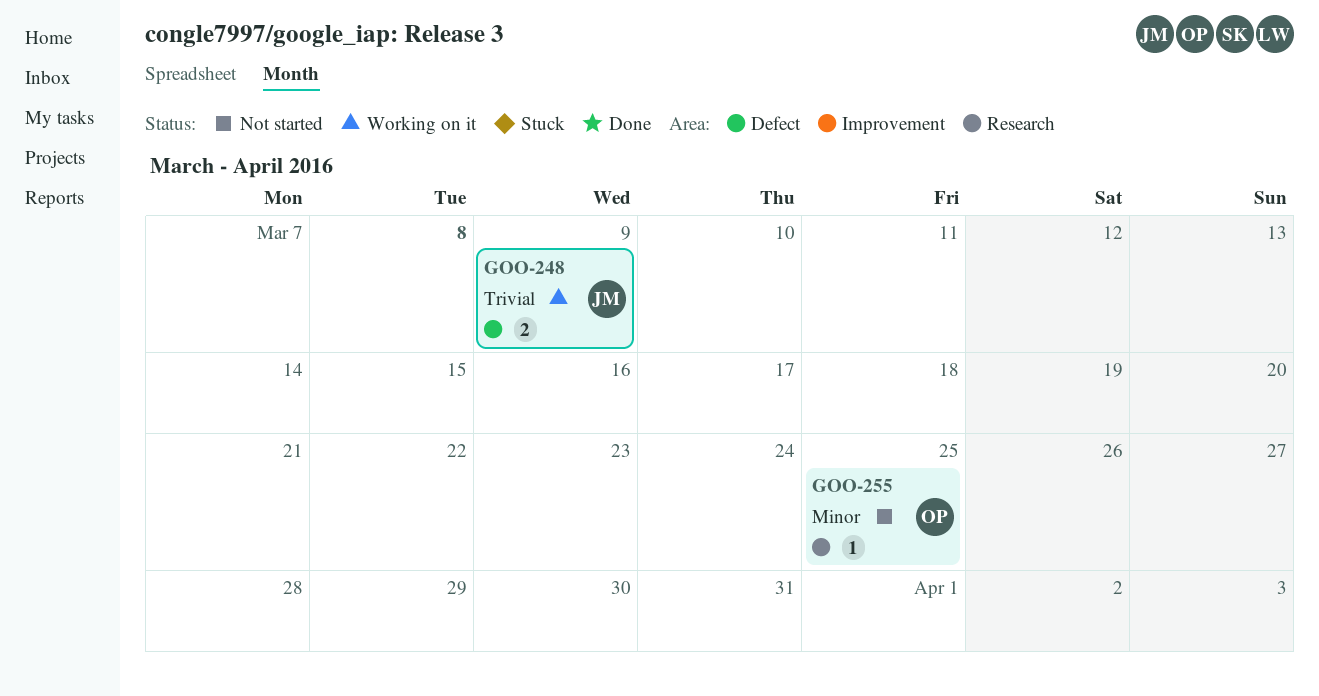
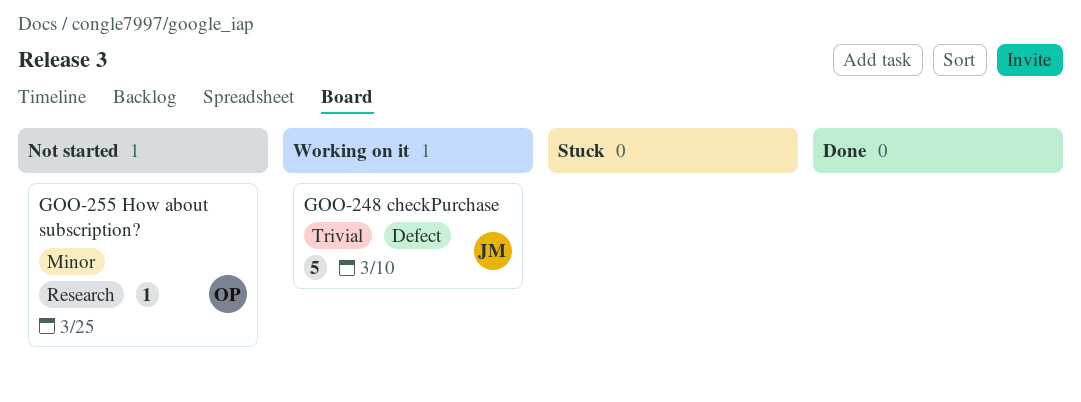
GOO-248, estimate: 2 -> 5
GOO-248, due: Mar 9 -> Mar 10

